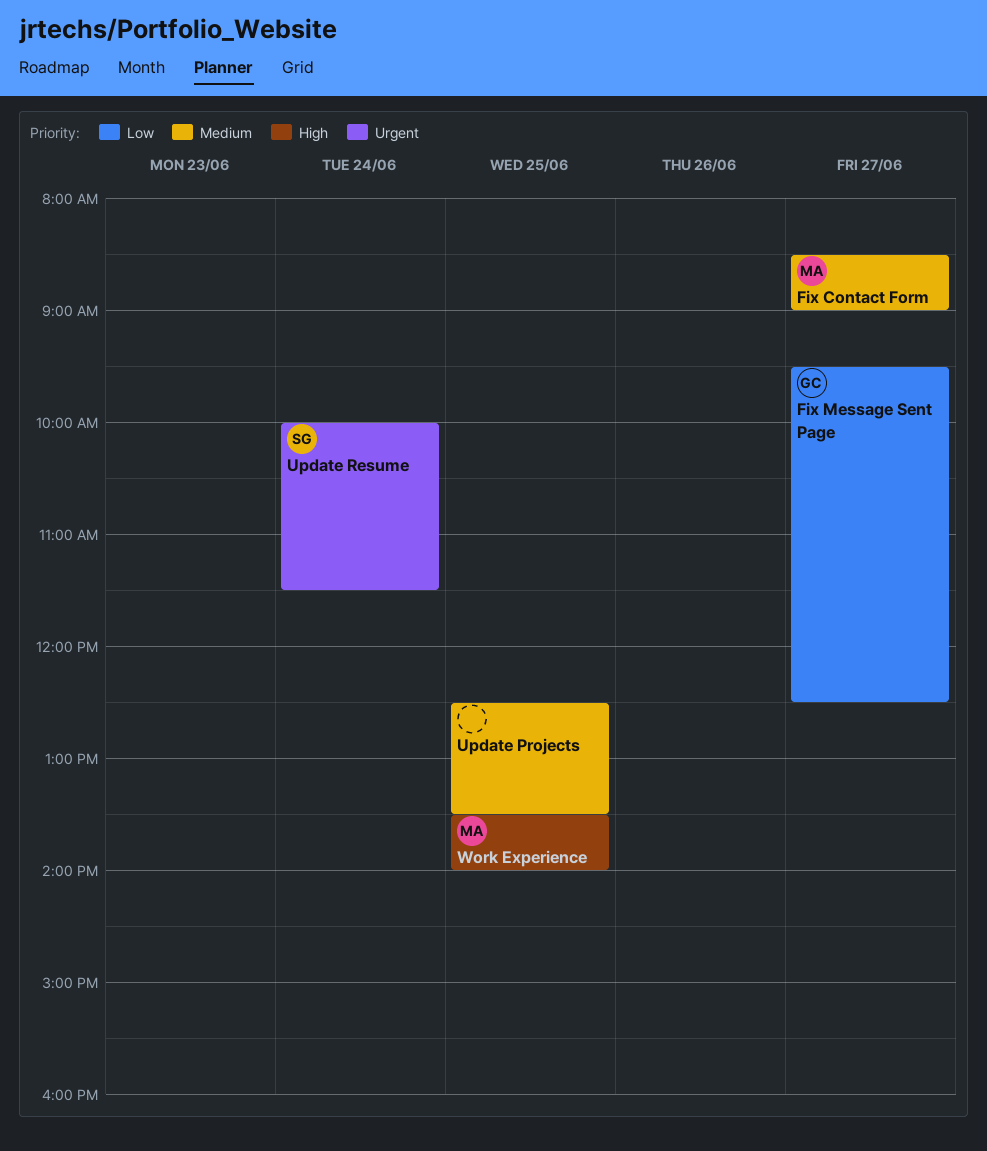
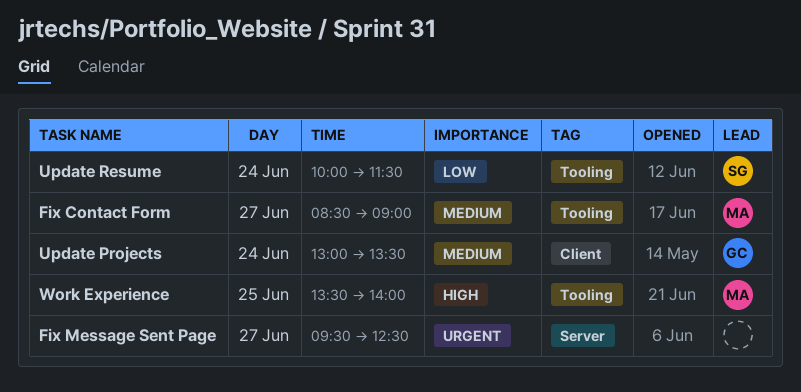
Fix Message Sent Page, owner: GC -> none
Fix Message Sent Page, priority: Low -> Urgent
Update Projects, owner: none -> GC
Update Projects, day: Jun 25 -> Jun 24
Update Projects, begins: 12:30 -> 13:00
Update Resume, priority: Urgent -> Low

